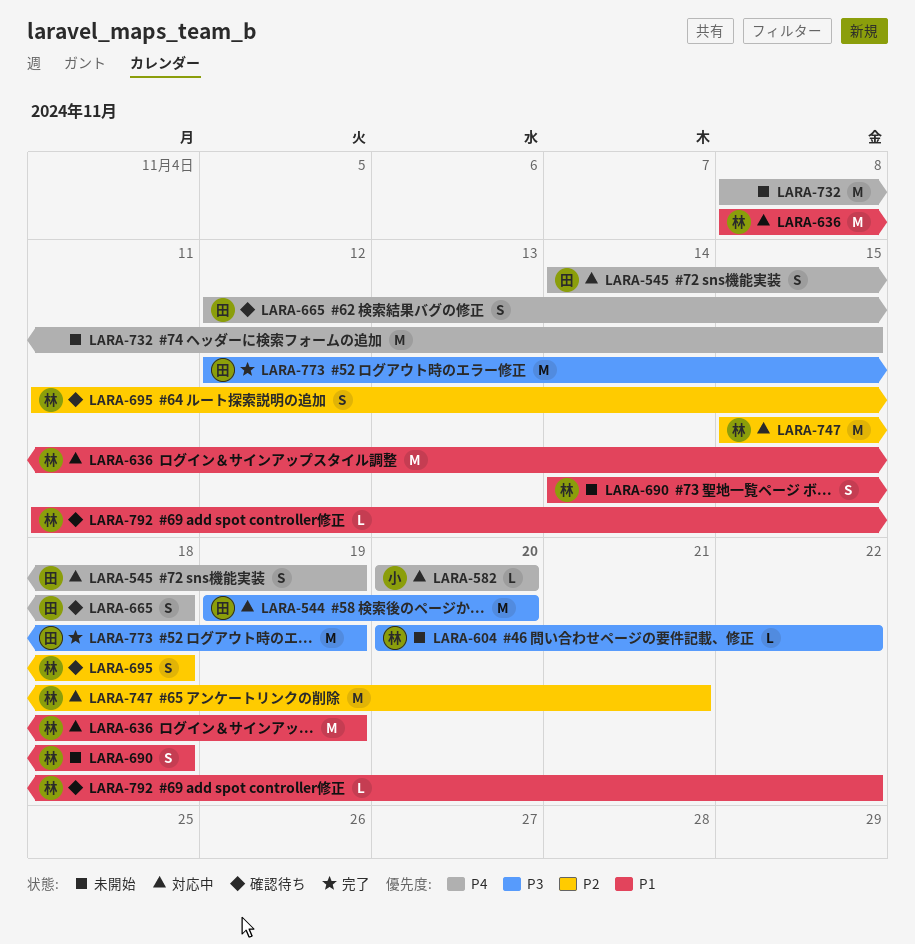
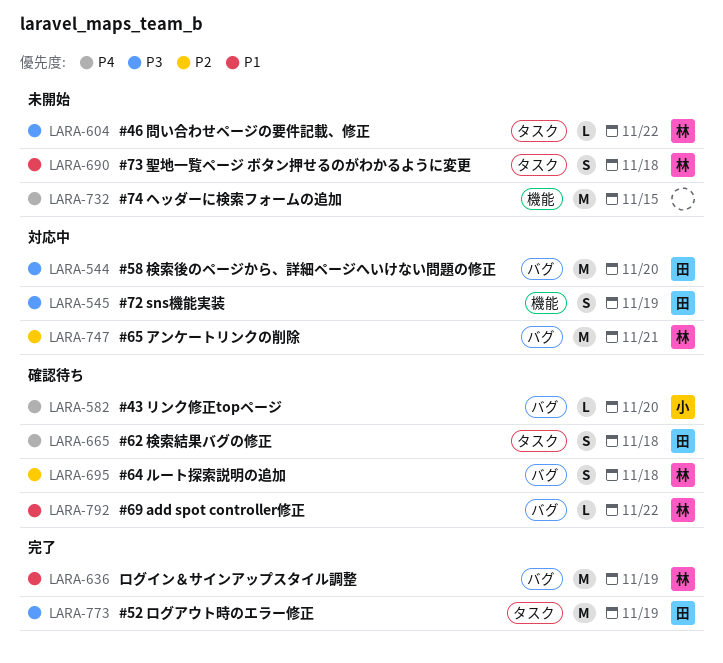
LARA-545, priority: P4 -> P3
LARA-582, status: 対応中 -> 確認待ち
LARA-636, status: 対応中 -> 完了

